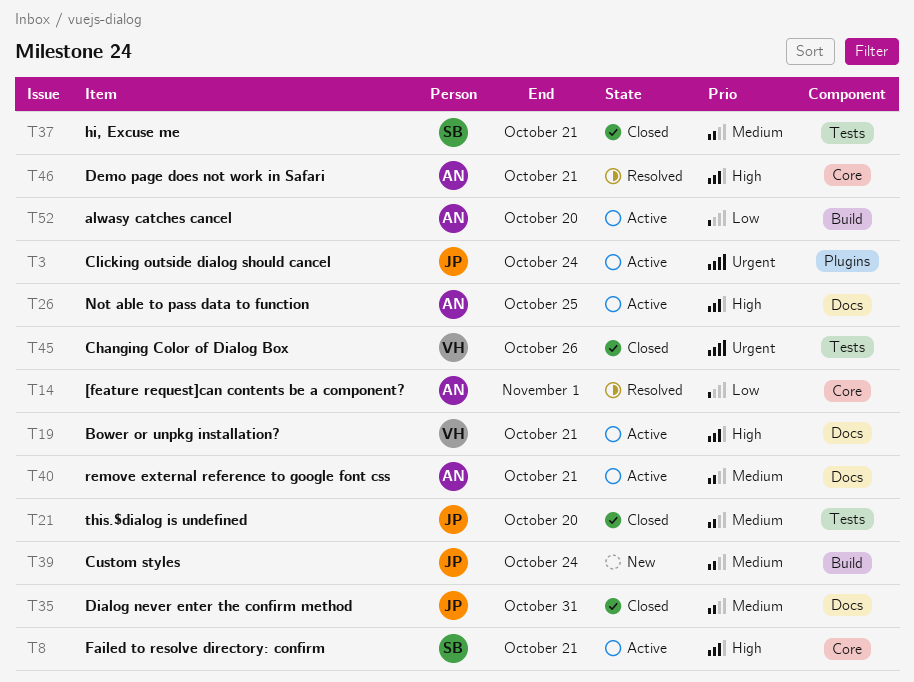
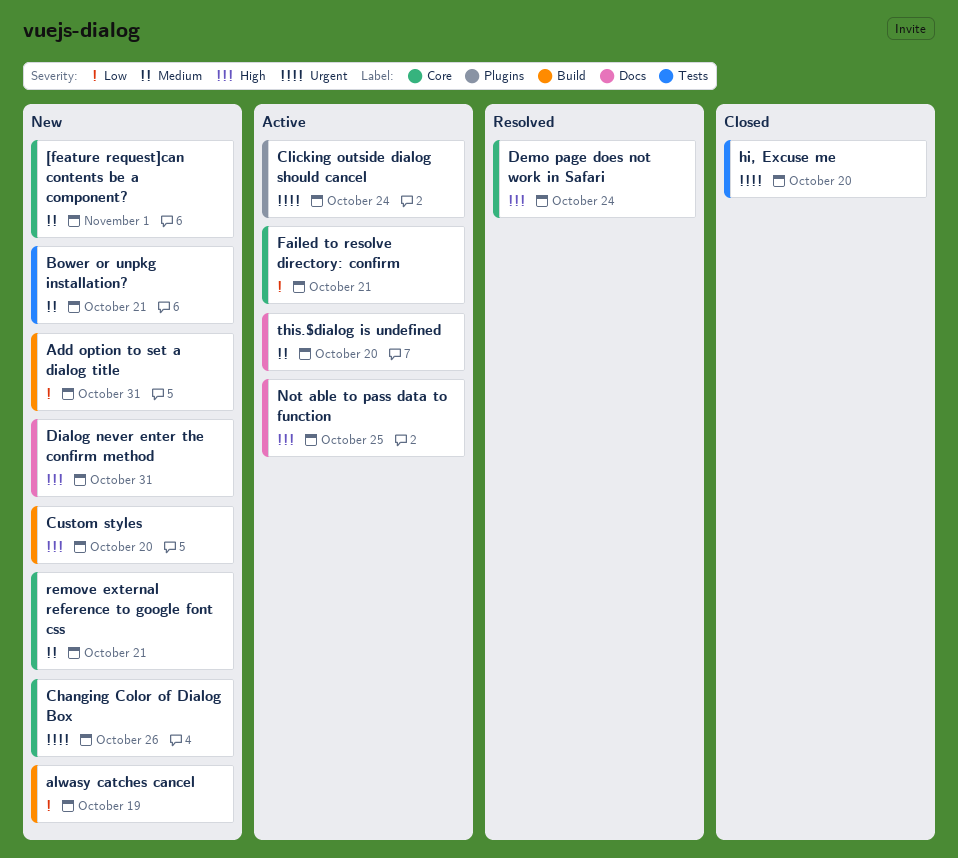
[feature request]can contents be a component?, status: Resolved -> New
[feature request]can contents be a component?, priority: Low -> Medium
Add option to set a dialog title: none -> present
alwasy catches cancel, status: Active -> New
alwasy catches cancel, due: Oct 20 -> Oct 19
Bower or unpkg installation?, status: Active -> New
Bower or unpkg installation?, priority: High -> Medium
Bower or unpkg installation?, label: Docs -> Tests
Changing Color of Dialog Box, status: Closed -> New
Changing Color of Dialog Box, label: Tests -> Core
Custom styles, priority: Medium -> High
Custom styles, due: Oct 24 -> Oct 20
Demo page does not work in Safari, due: Oct 21 -> Oct 24
Dialog never enter the confirm method, status: Closed -> New
Dialog never enter the confirm method, priority: Medium -> High
Failed to resolve directory: confirm, priority: High -> Low
hi, Excuse me, priority: Medium -> Urgent
hi, Excuse me, due: Oct 21 -> Oct 20
remove external reference to google font css, status: Active -> New
remove external reference to google font css, label: Docs -> Core
this.$dialog is undefined, status: Closed -> Active
this.$dialog is undefined, label: Tests -> Docs

